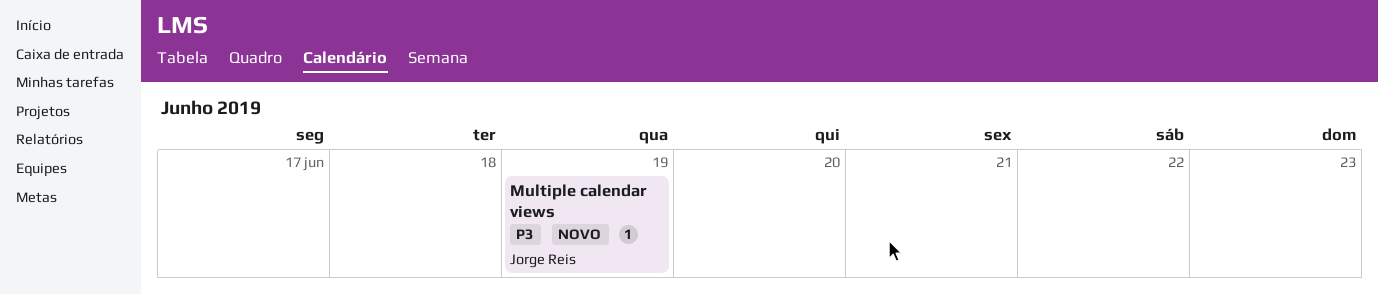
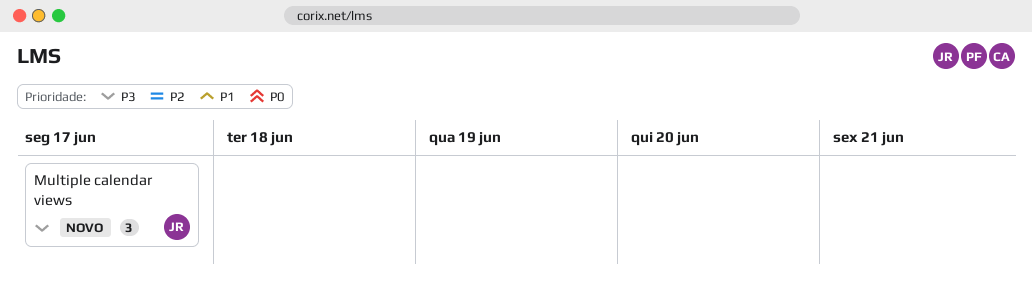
Multiple calendar views, estimate: 1 -> 3
Multiple calendar views, due: Jun 19 -> Jun 17

